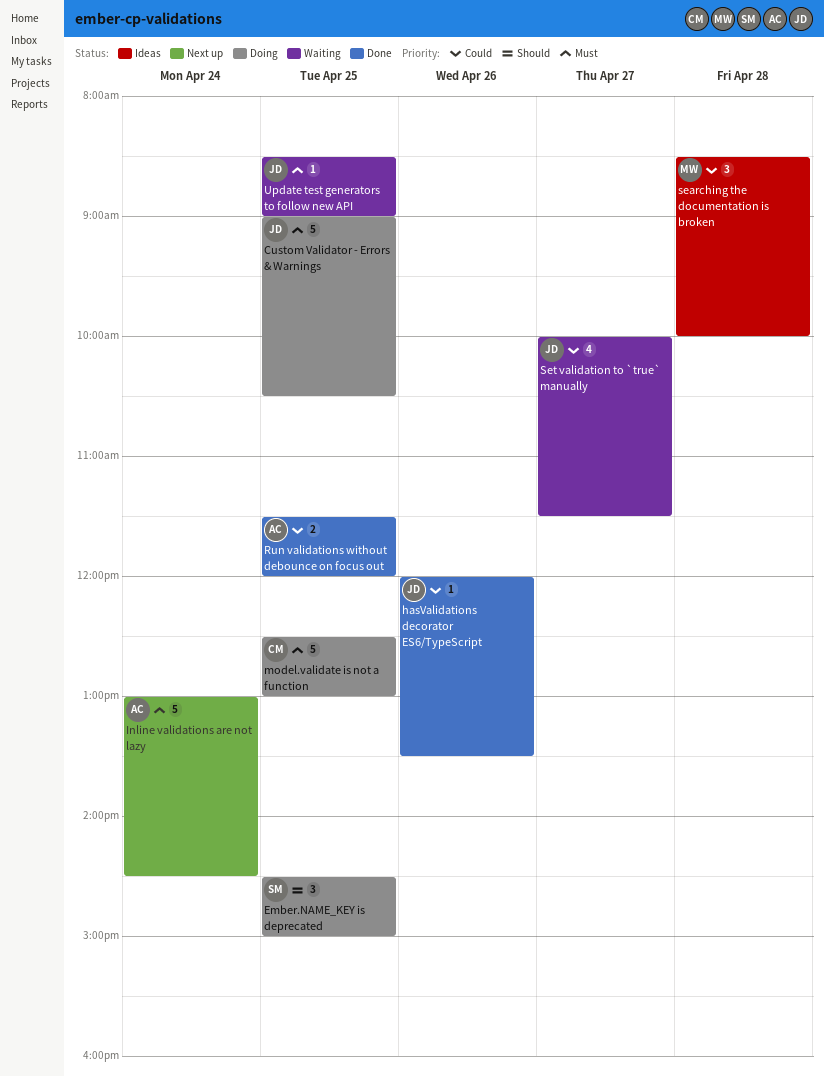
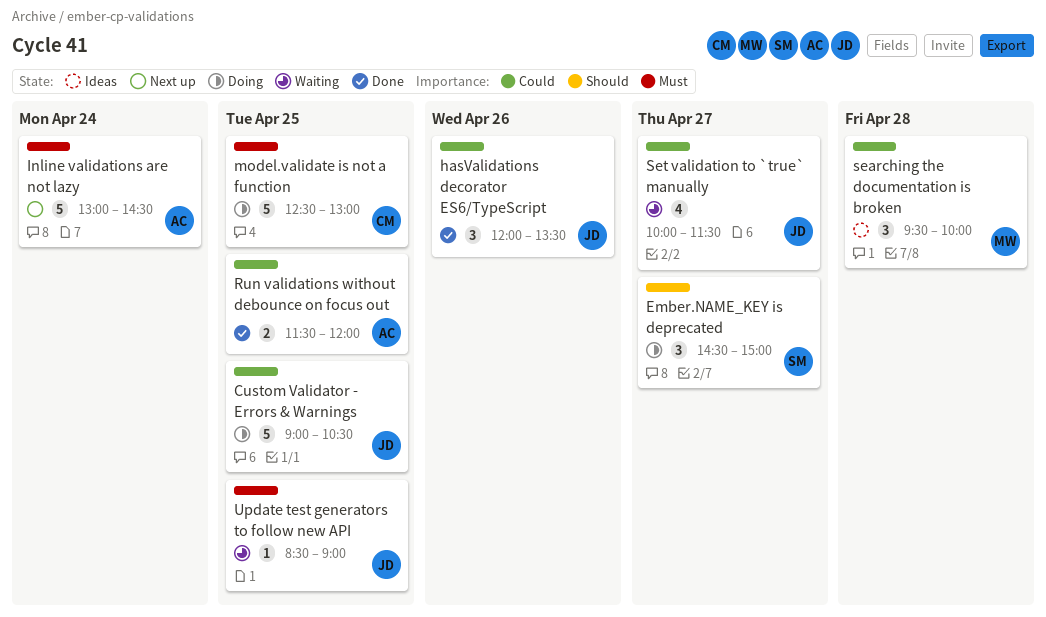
Custom Validator - Errors & Warnings, priority: Must -> Could
Ember.NAME_KEY is deprecated, day: Apr 25 -> Apr 27
hasValidations decorator ES6/TypeScript, estimate: 1 -> 3
searching the documentation is broken, begins: 08:30 -> 09:30

